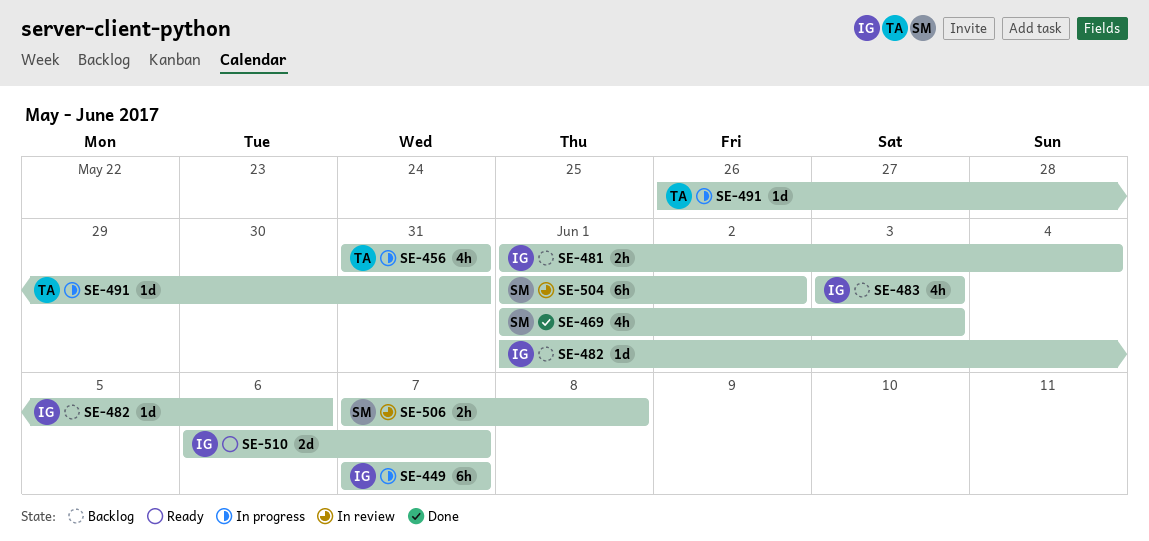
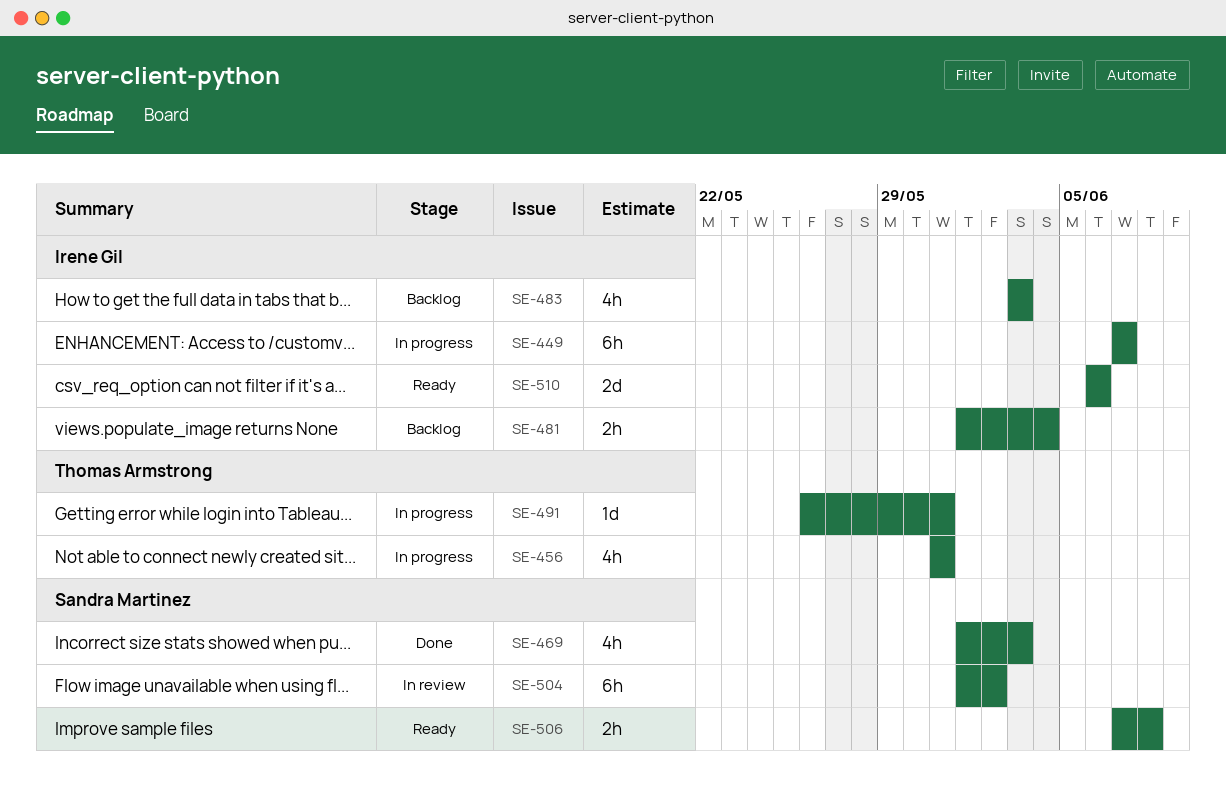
SE-482: present -> none
SE-506, status: In review -> Ready
SE-510, due: Jun 7 -> Jun 6

